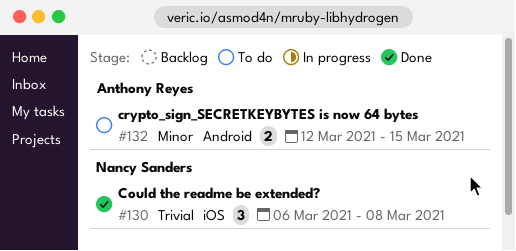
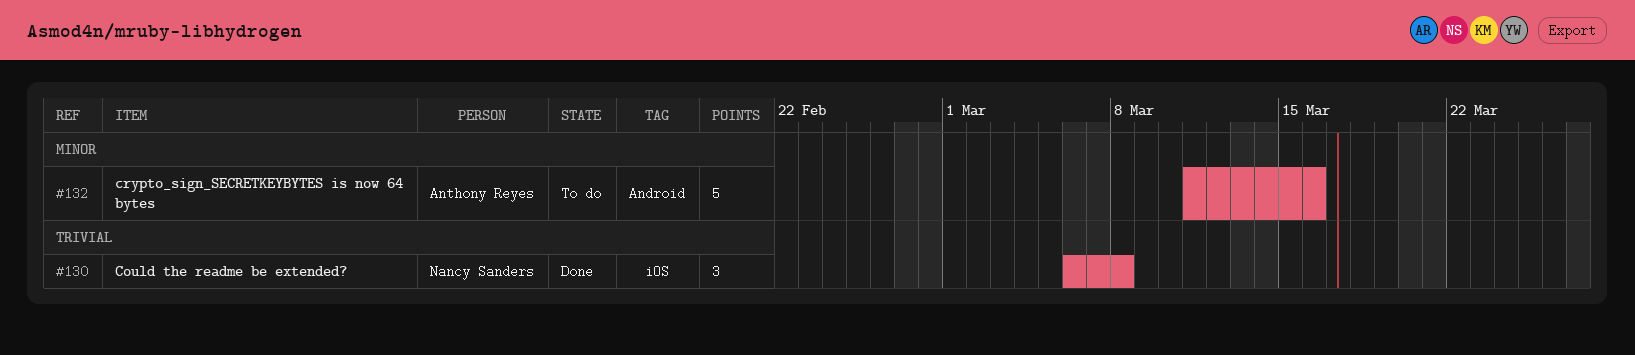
#132, estimate: 2 -> 5
#132, start: Mar 12 -> Mar 11
#132, due: Mar 15 -> Mar 16

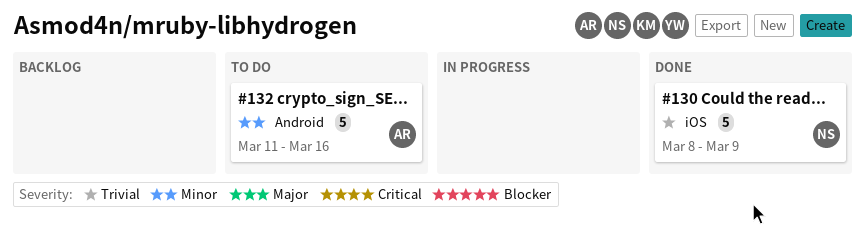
#130, estimate: 3 -> 5
#130, start: Mar 6 -> Mar 8
#130, due: Mar 8 -> Mar 9

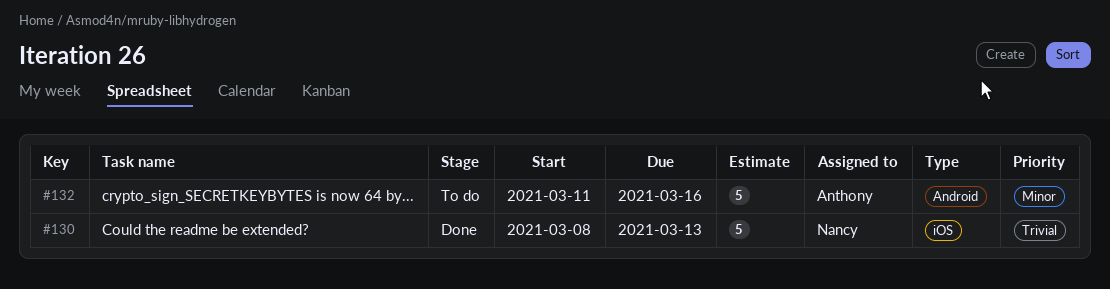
#130, due: Mar 9 -> Mar 13

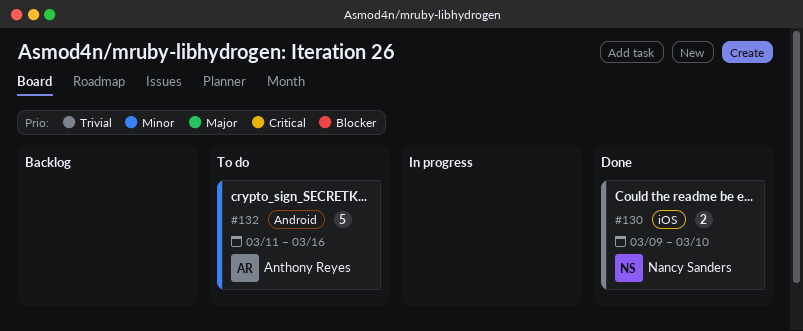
#130, estimate: 5 -> 2
#130, start: Mar 8 -> Mar 9
#130, due: Mar 13 -> Mar 10

